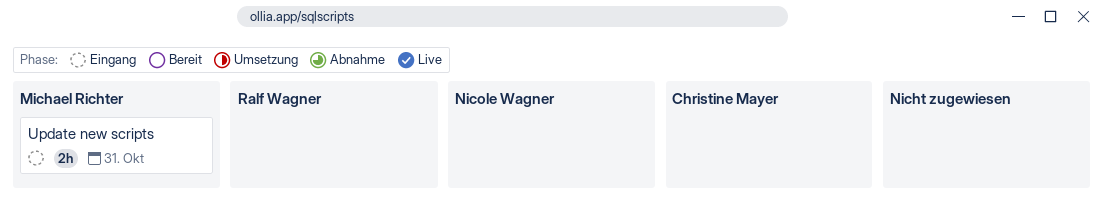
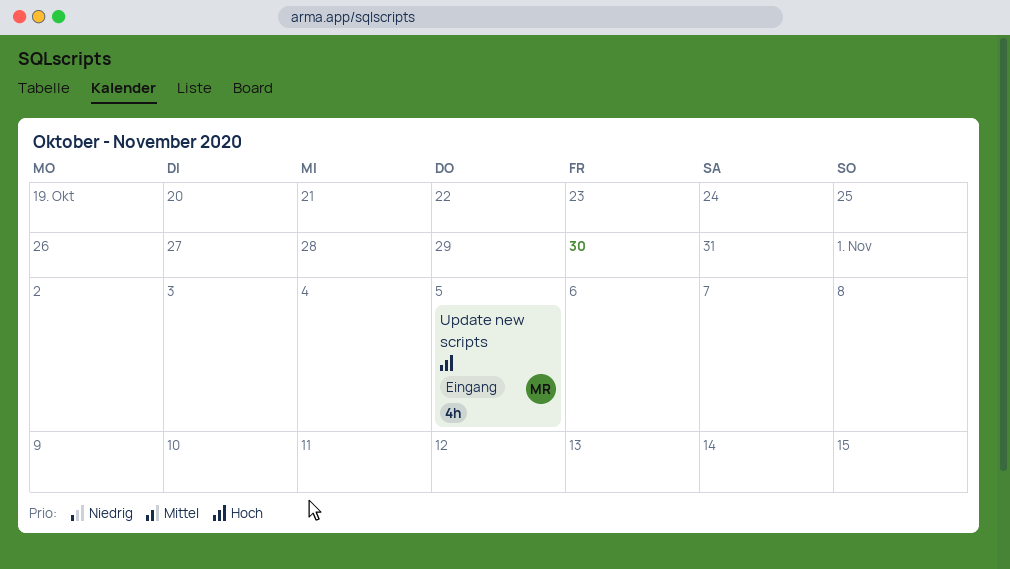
Update new scripts, estimate: 2h -> 4h
Update new scripts, due: Oct 31 -> Nov 5

